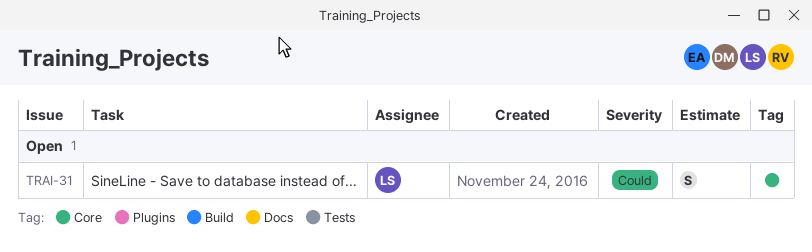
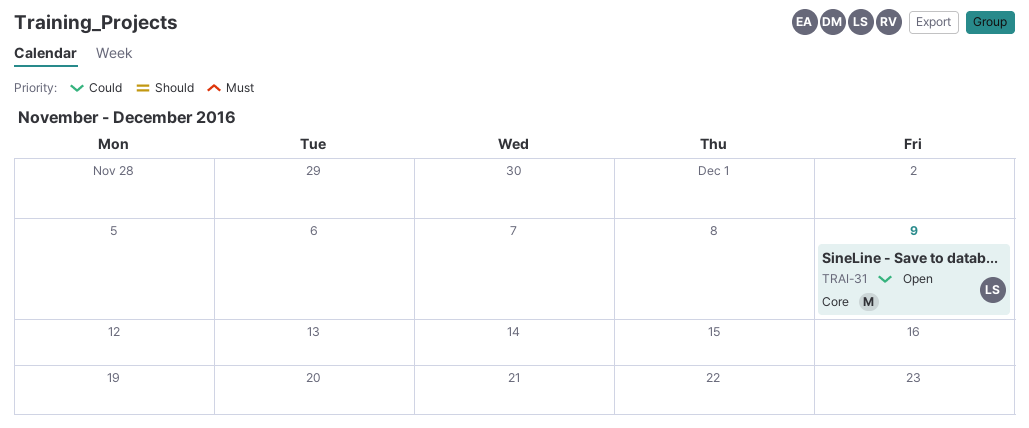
TRAI-31, estimate: S -> M

